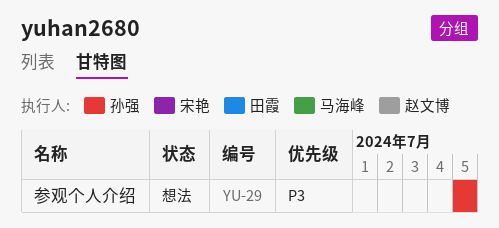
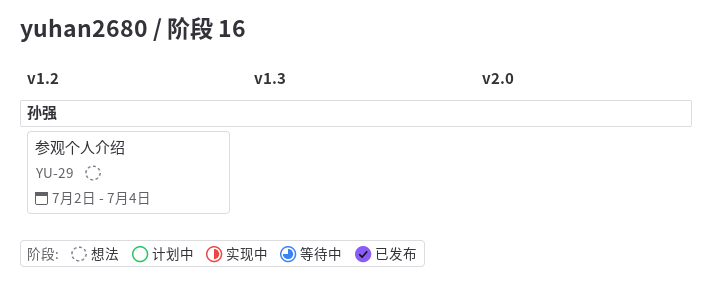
YU-29, start: Jul 5 -> Jul 2
YU-29, due: Jul 5 -> Jul 4

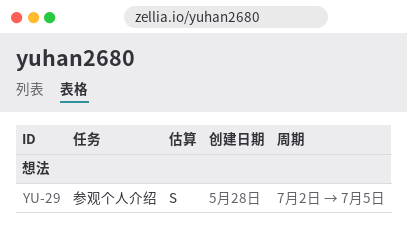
YU-29, due: Jul 4 -> Jul 5

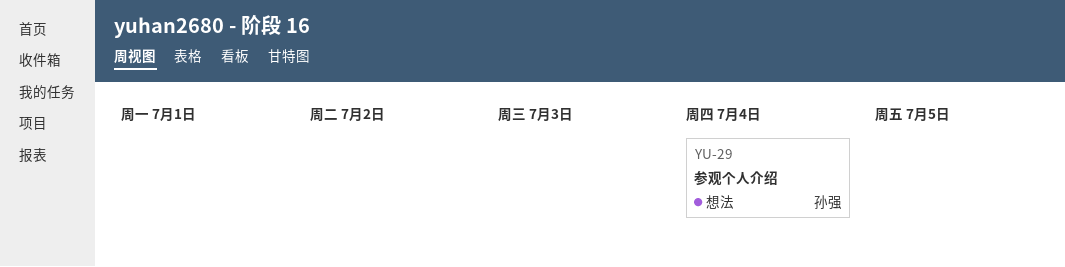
YU-29, due: Jul 5 -> Jul 4

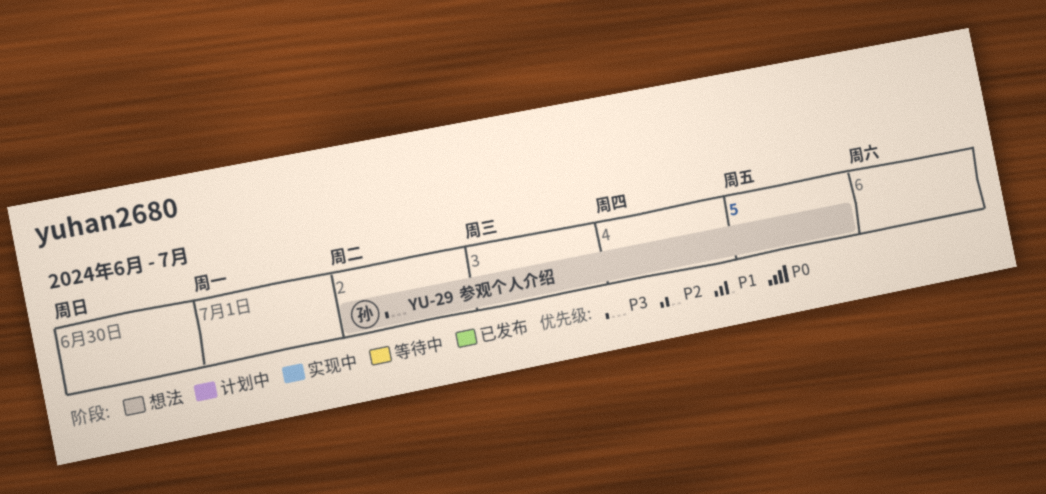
YU-29, due: Jul 4 -> Jul 5

